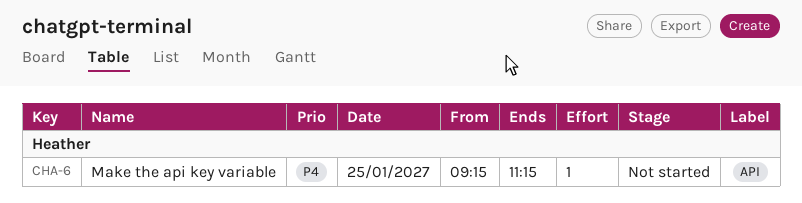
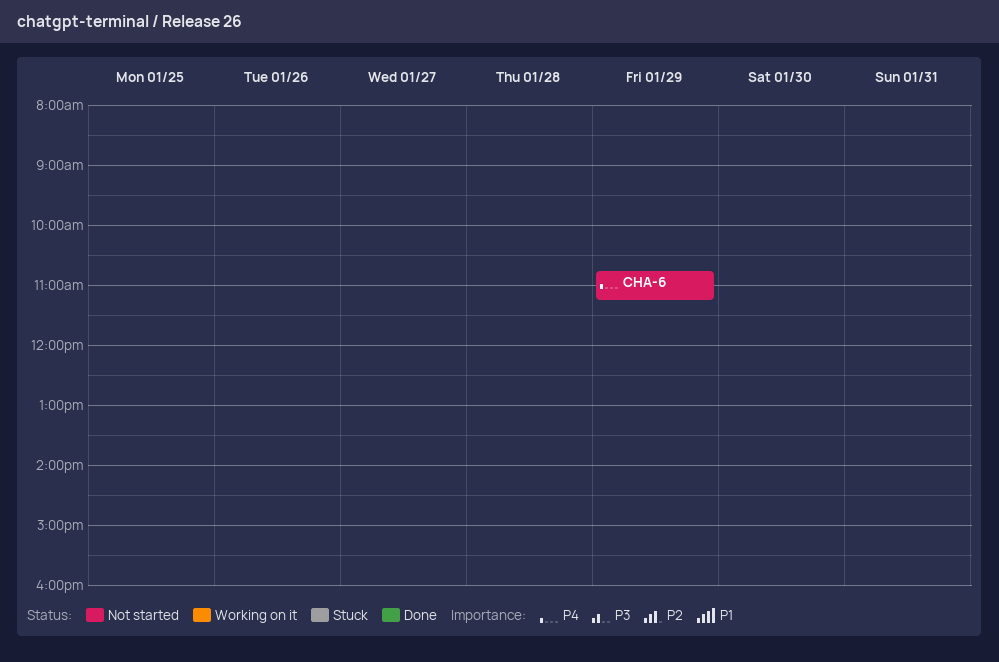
CHA-6, day: Jan 25 -> Jan 29
CHA-6, begins: 09:15 -> 10:45

